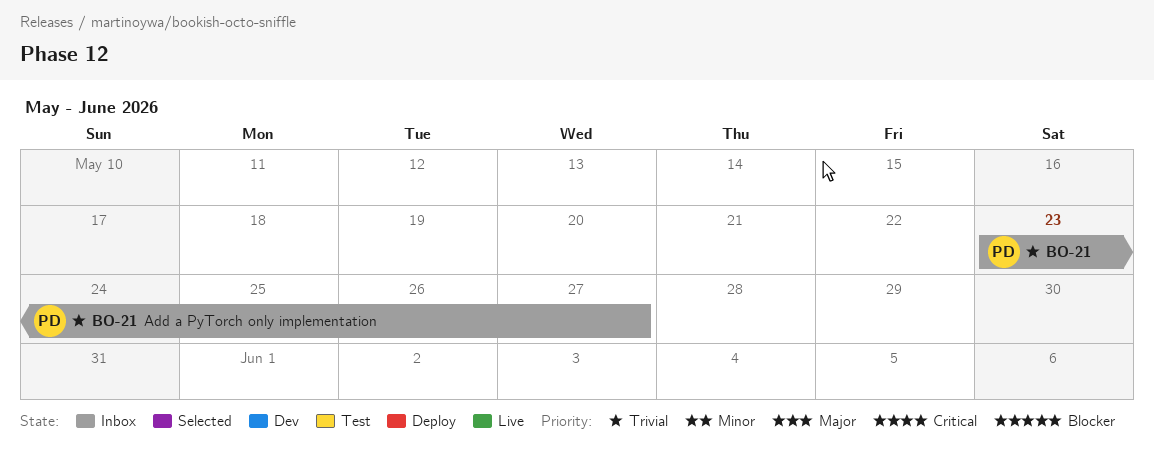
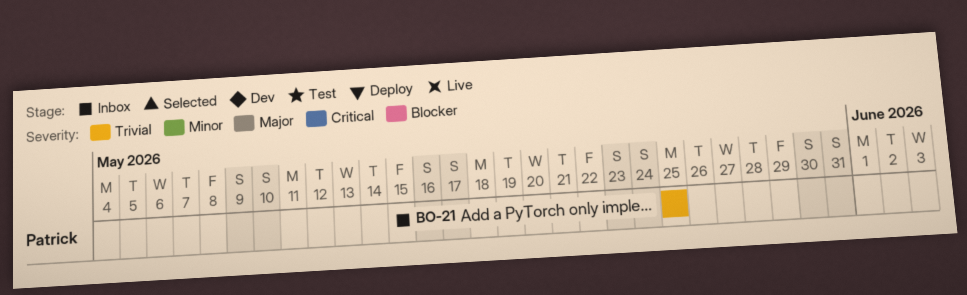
BO-21, start: May 23 -> May 25
BO-21, due: May 27 -> May 25

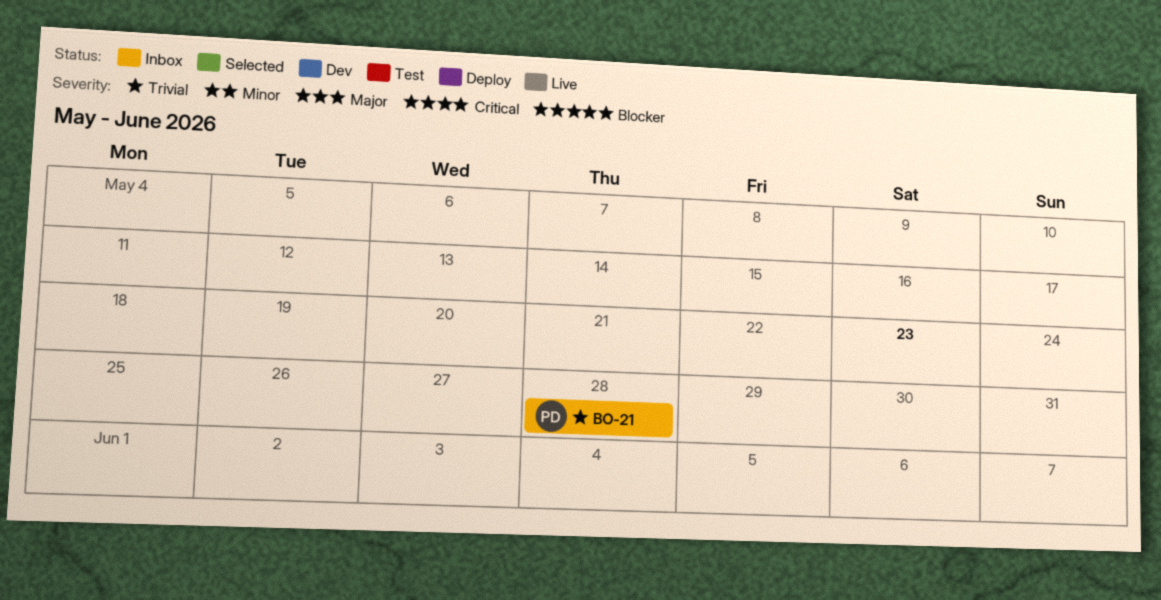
BO-21, start: May 25 -> May 28
BO-21, due: May 25 -> May 28

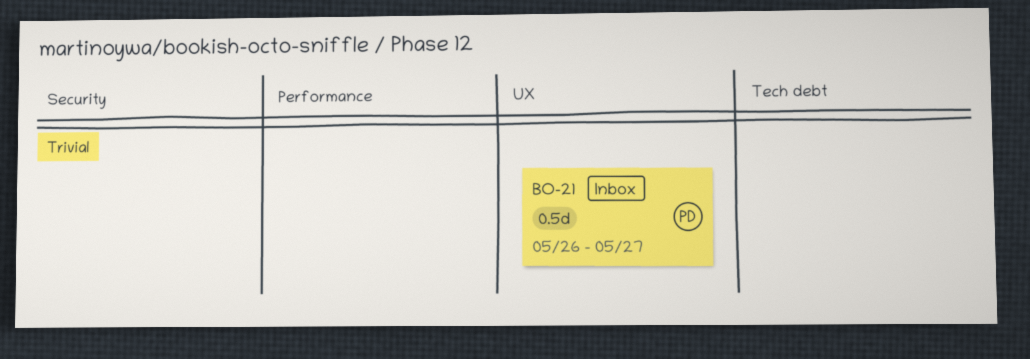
BO-21, start: May 28 -> May 26
BO-21, due: May 28 -> May 27

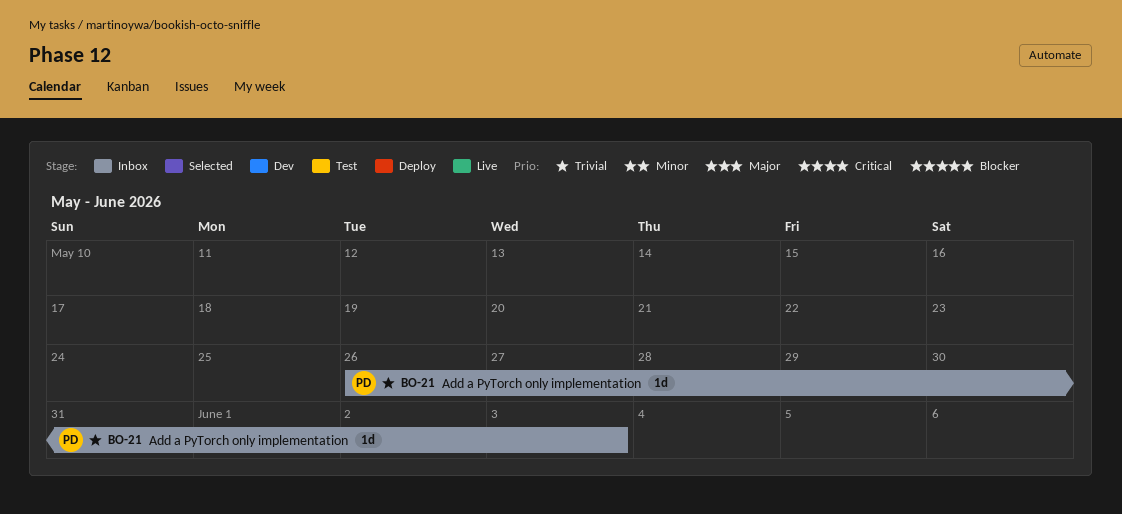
BO-21, estimate: 0.5d -> 1d
BO-21, due: May 27 -> Jun 3

